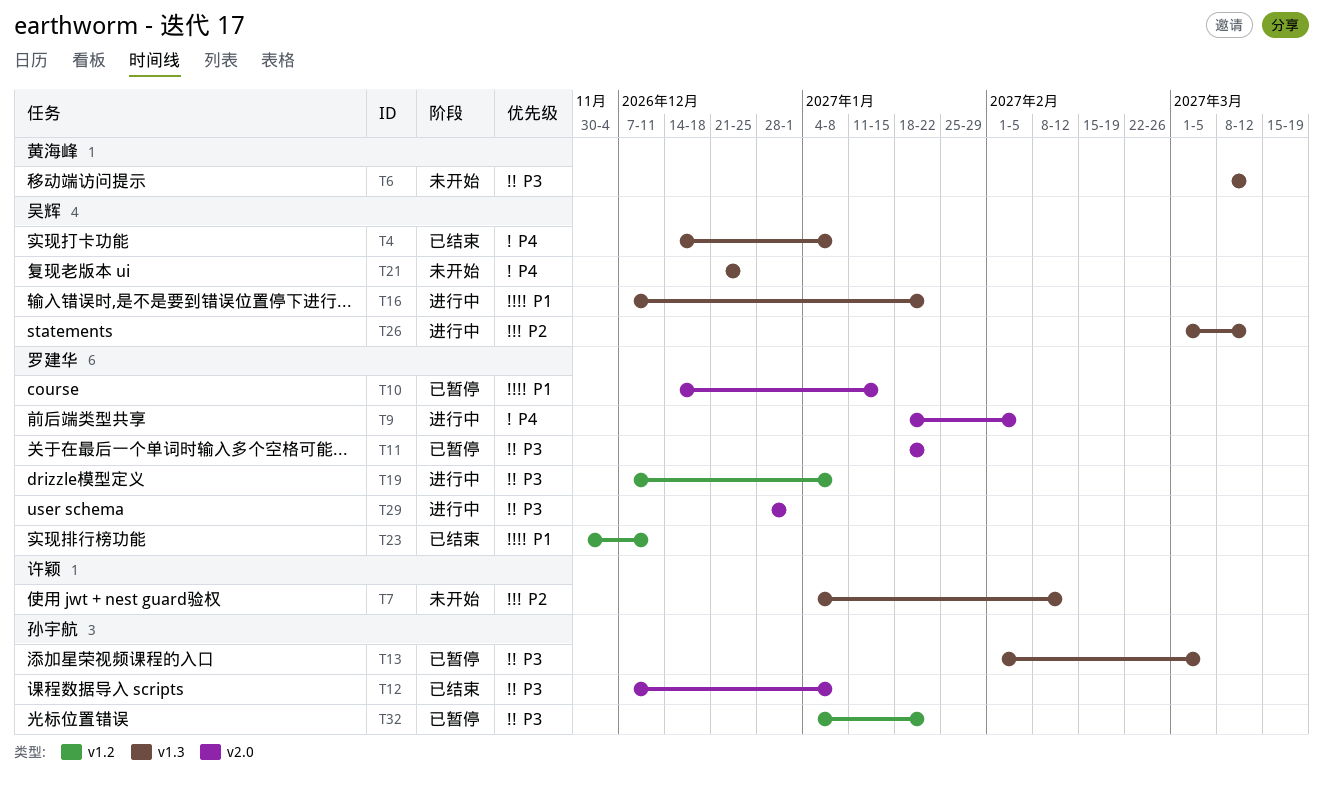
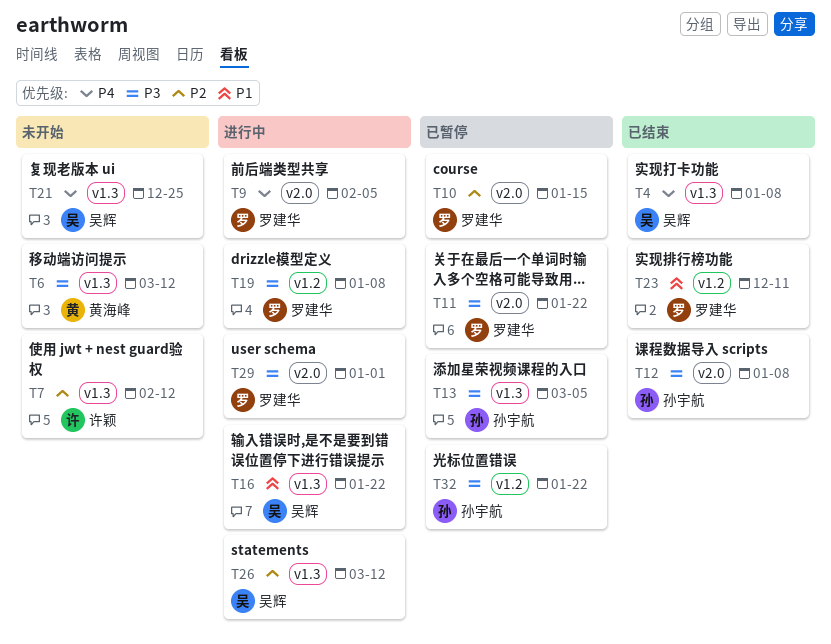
T10, priority: P1 -> P2

